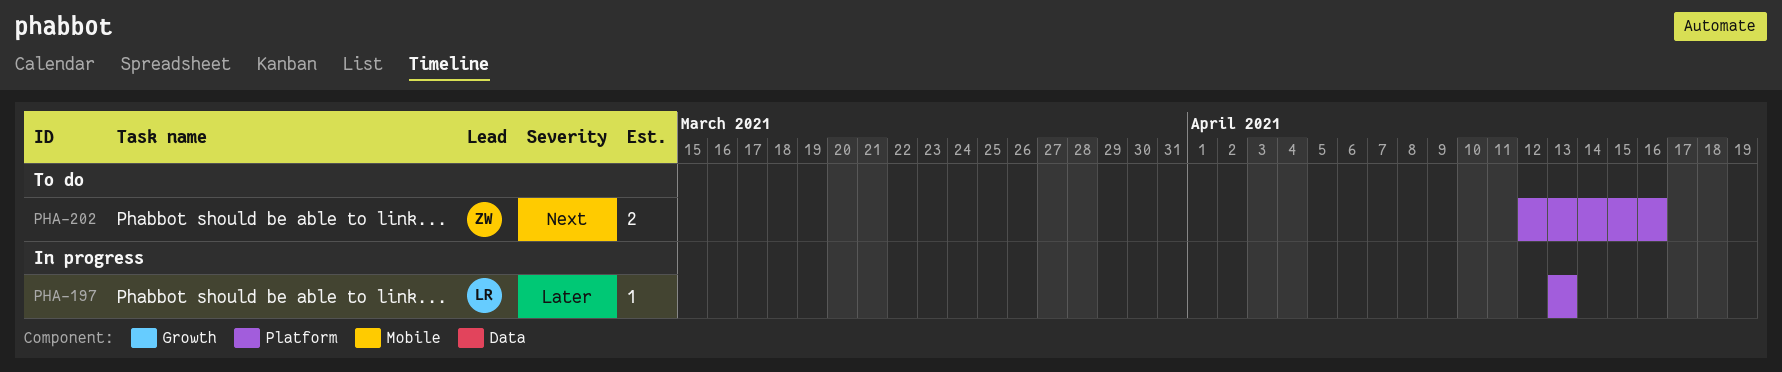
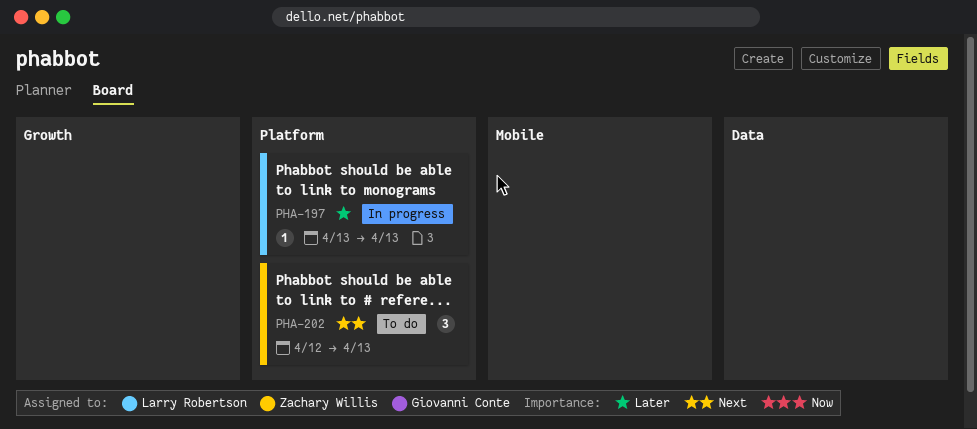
PHA-202, estimate: 2 -> 3
PHA-202, due: Apr 16 -> Apr 13

